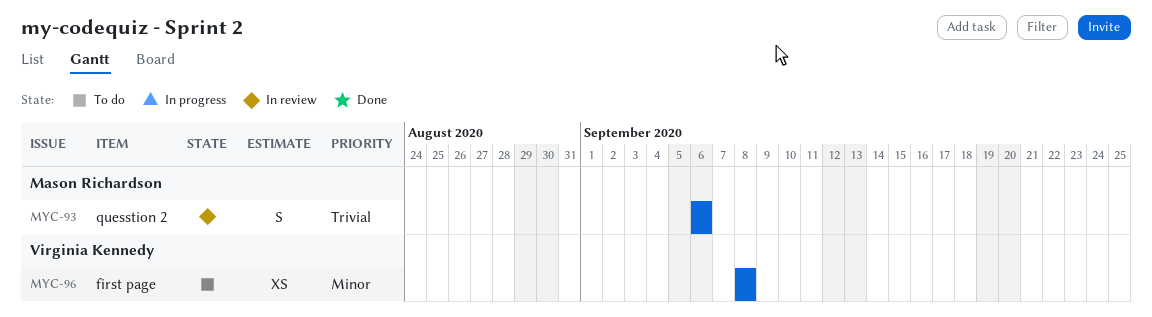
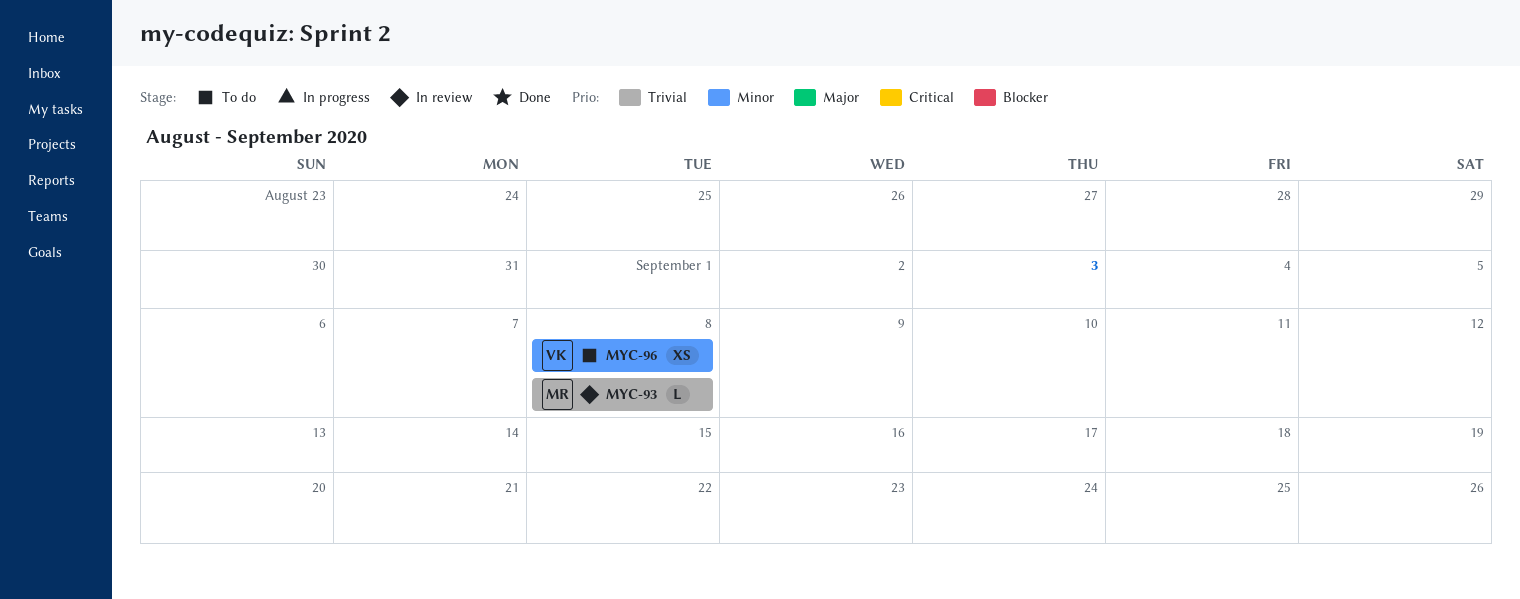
MYC-93, estimate: S -> L
MYC-93, start: Sep 6 -> Sep 8
MYC-93, due: Sep 6 -> Sep 8

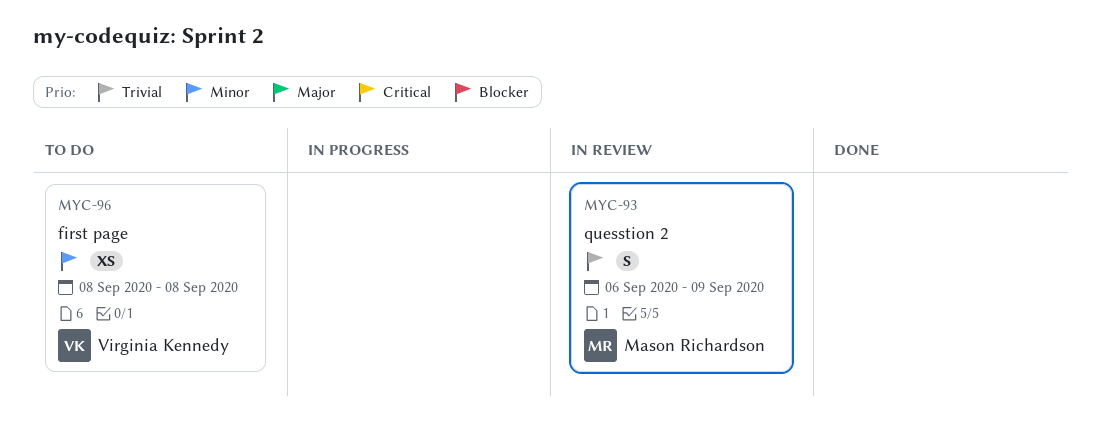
MYC-93, estimate: L -> S
MYC-93, start: Sep 8 -> Sep 6
MYC-93, due: Sep 8 -> Sep 9

